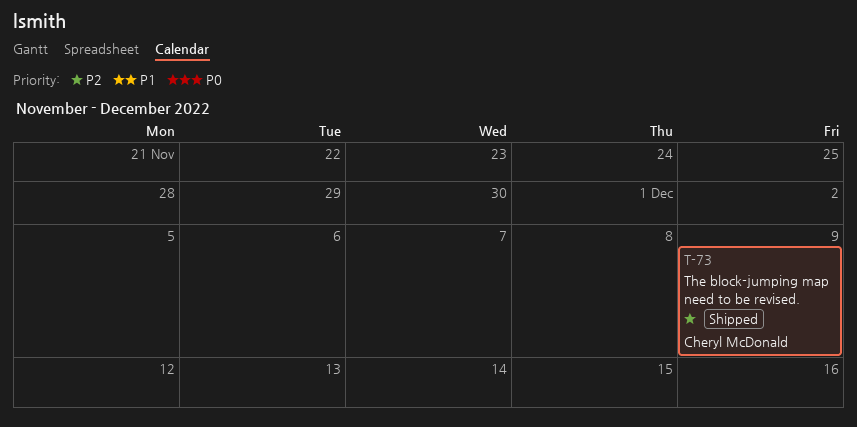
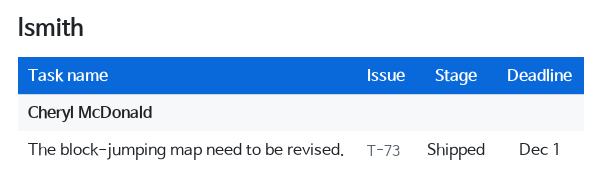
T-73, due: Dec 9 -> Dec 1

